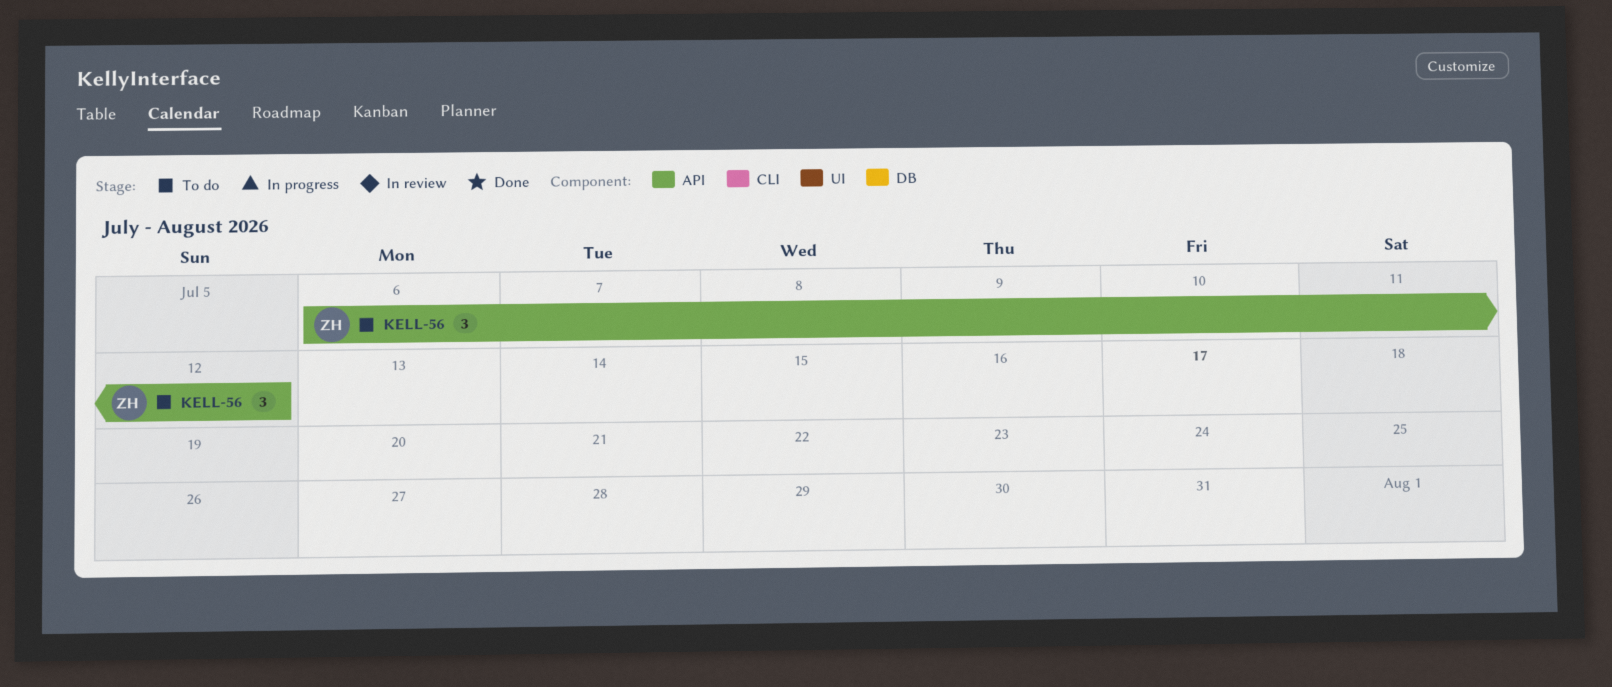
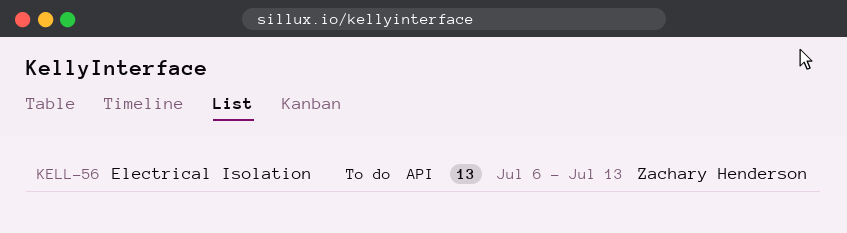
KELL-56, estimate: 3 -> 13
KELL-56, due: Jul 12 -> Jul 13

